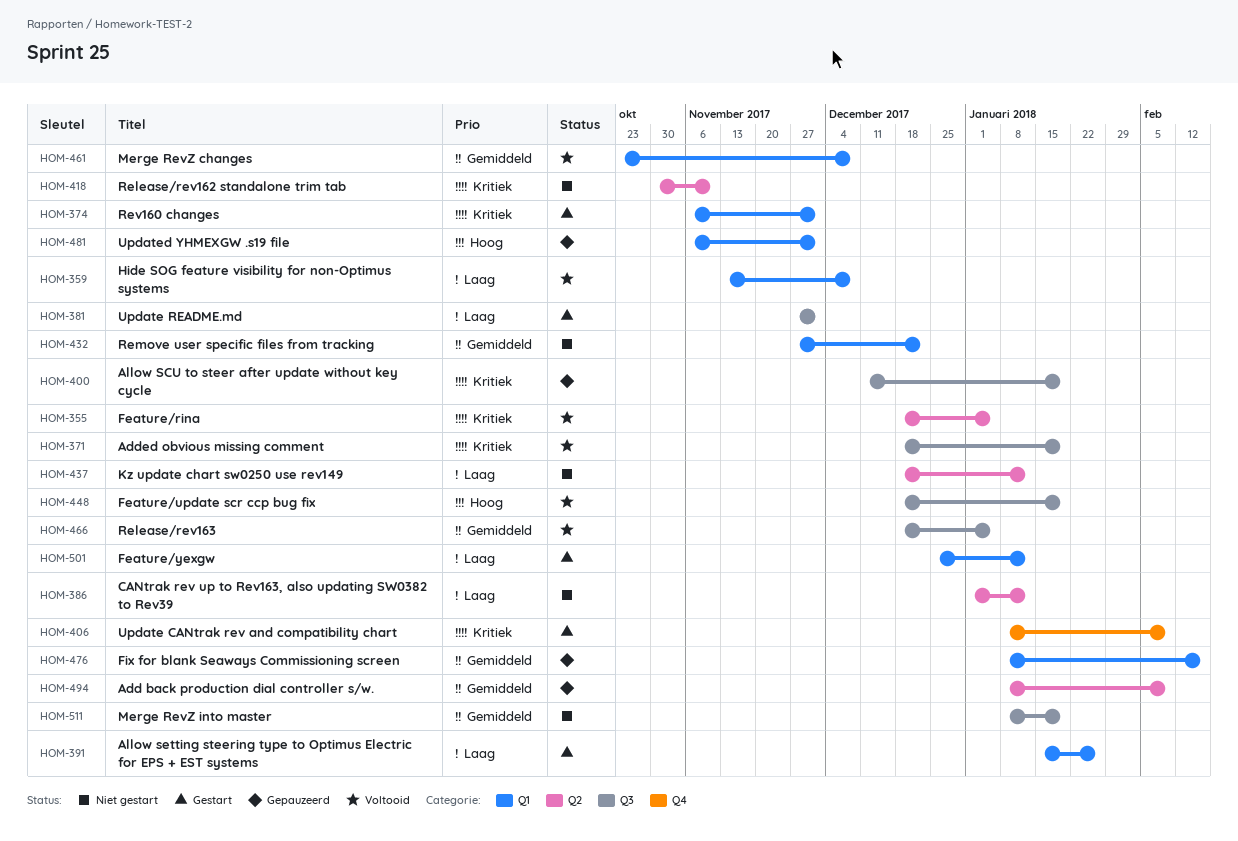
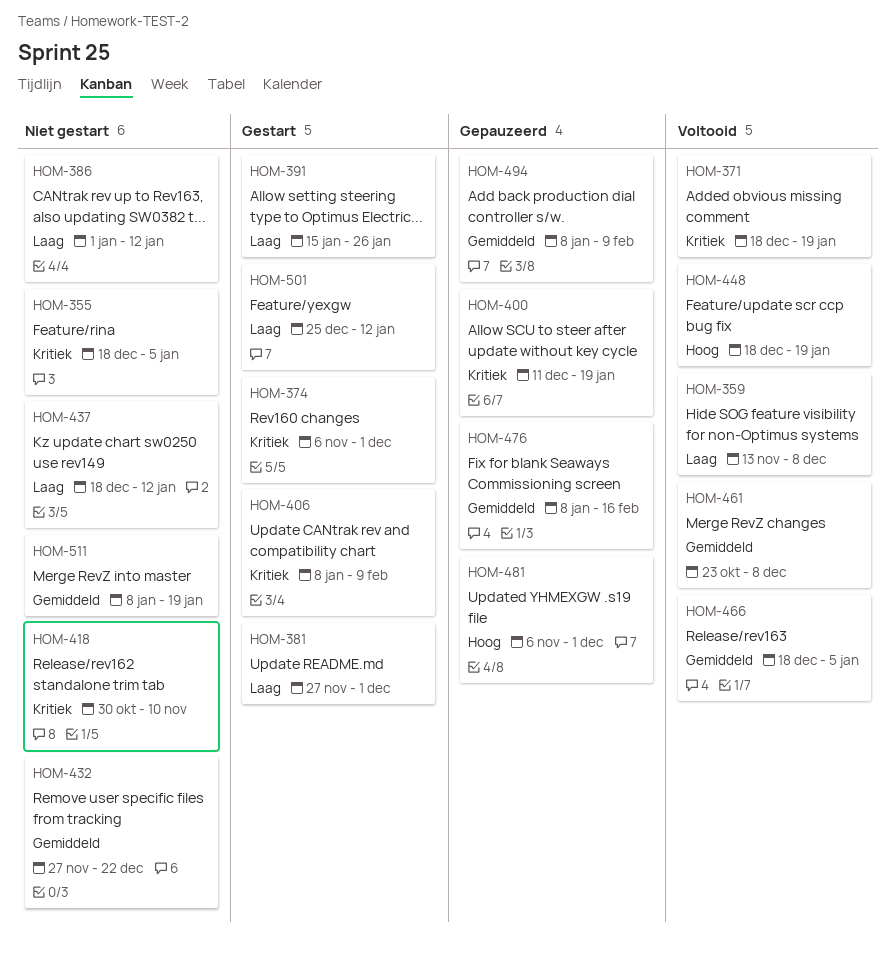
HOM-355, status: Voltooid -> Niet gestart

